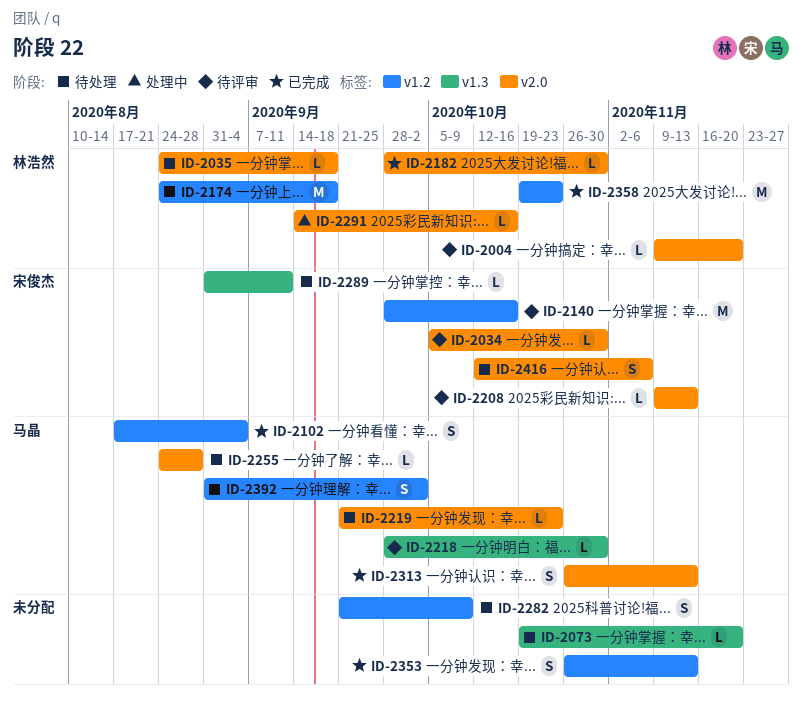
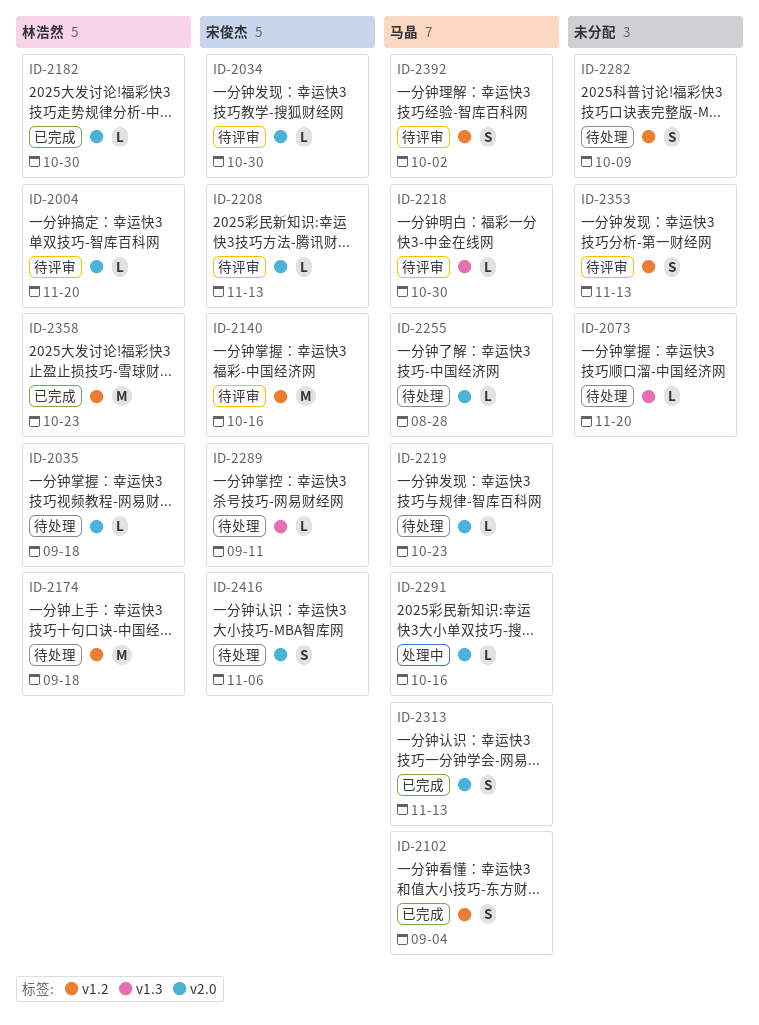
ID-2291, owner: 林浩然 -> 马晶
ID-2353, status: 已完成 -> 待评审
ID-2392, status: 待处理 -> 待评审

